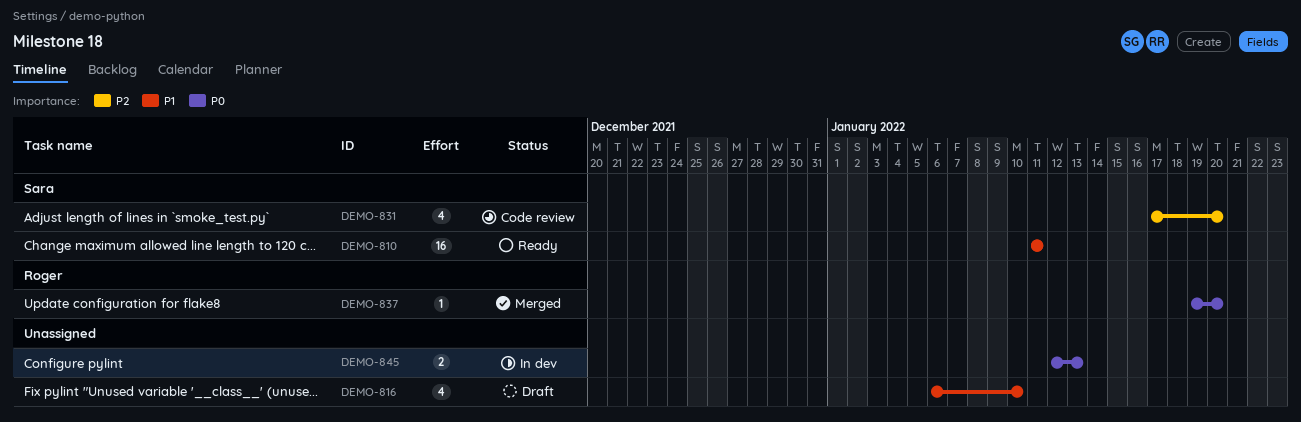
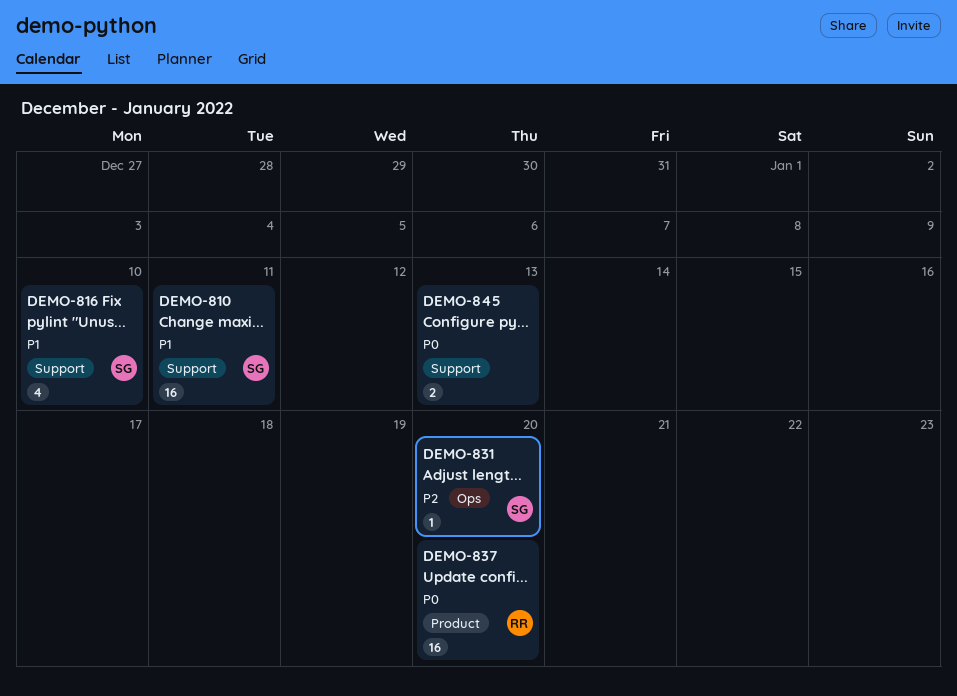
DEMO-816, owner: none -> Sara
DEMO-831, estimate: 4 -> 1
DEMO-837, estimate: 1 -> 16

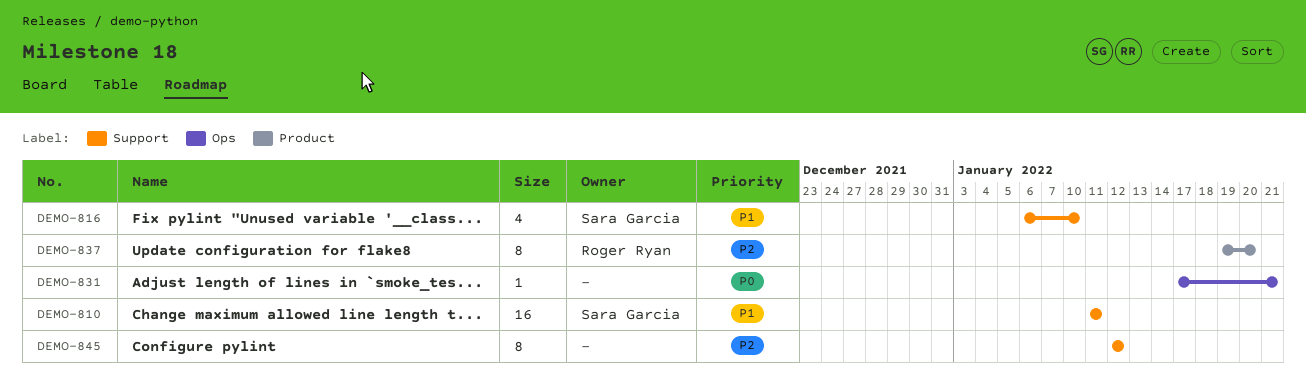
DEMO-831, owner: Sara Garcia -> none
DEMO-831, priority: P2 -> P0
DEMO-831, due: Jan 20 -> Jan 21
DEMO-837, priority: P0 -> P2
DEMO-837, estimate: 16 -> 8
DEMO-845, priority: P0 -> P2
DEMO-845, estimate: 2 -> 8
DEMO-845, due: Jan 13 -> Jan 12

